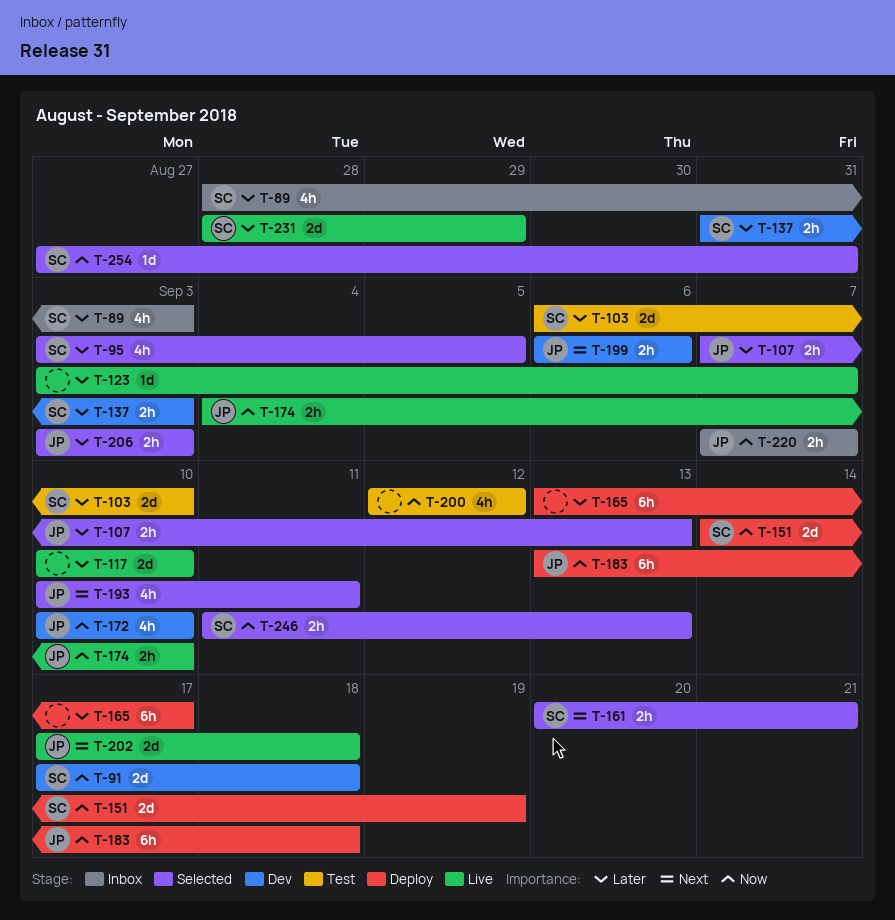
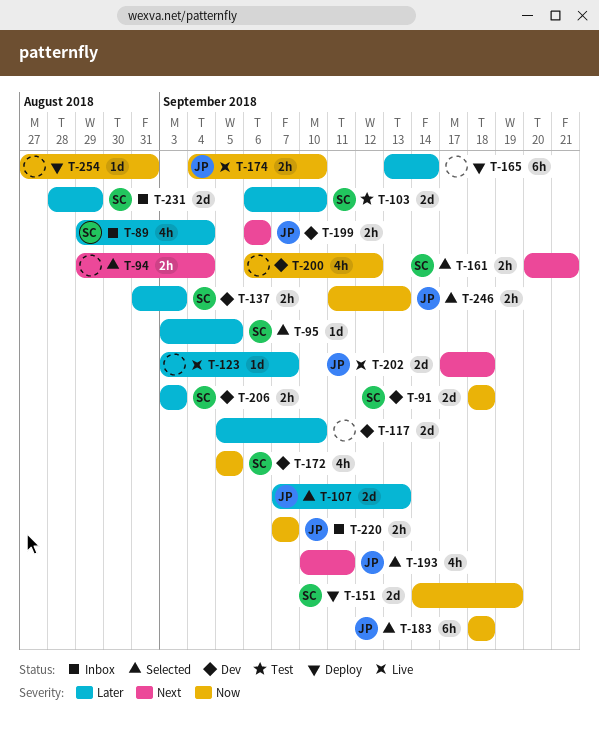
T-89, start: Aug 28 -> Aug 29
T-89, due: Sep 3 -> Sep 4
T-91, start: Sep 17 -> Sep 18
T-94: none -> present
T-95, estimate: 4h -> 1d
T-107, estimate: 2h -> 2d
T-117, status: Live -> Dev
T-117, start: Sep 10 -> Sep 5
T-165, due: Sep 17 -> Sep 14
T-172, owner: JP -> SC
T-172, start: Sep 10 -> Sep 5
T-172, due: Sep 10 -> Sep 5
T-183, status: Deploy -> Selected
T-183, start: Sep 13 -> Sep 18
T-200, status: Test -> Dev
T-200, start: Sep 12 -> Sep 6
T-206, status: Selected -> Dev
T-206, owner: JP -> SC
T-231, status: Live -> Inbox
T-246, owner: SC -> JP
T-254, status: Selected -> Deploy
T-254, owner: SC -> none

